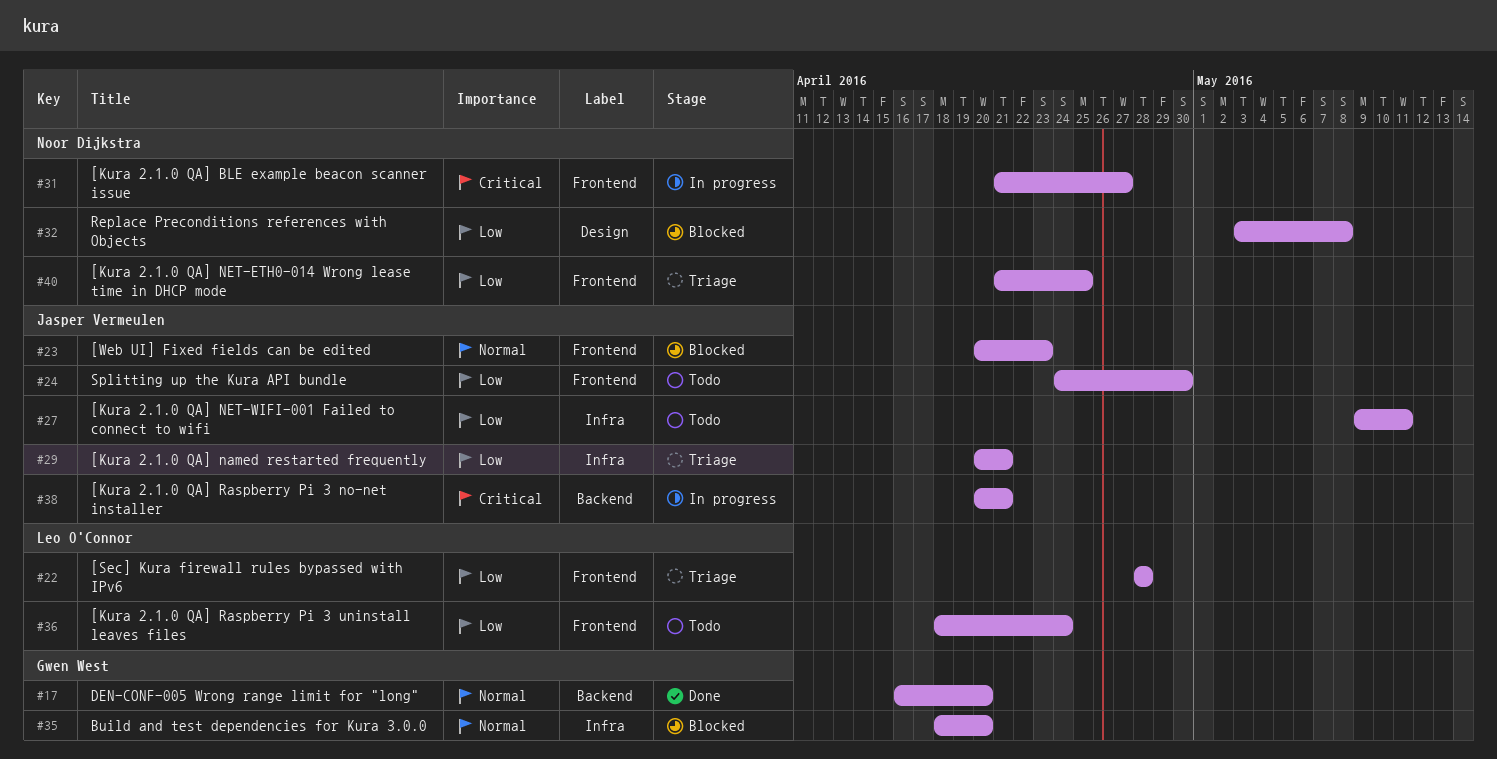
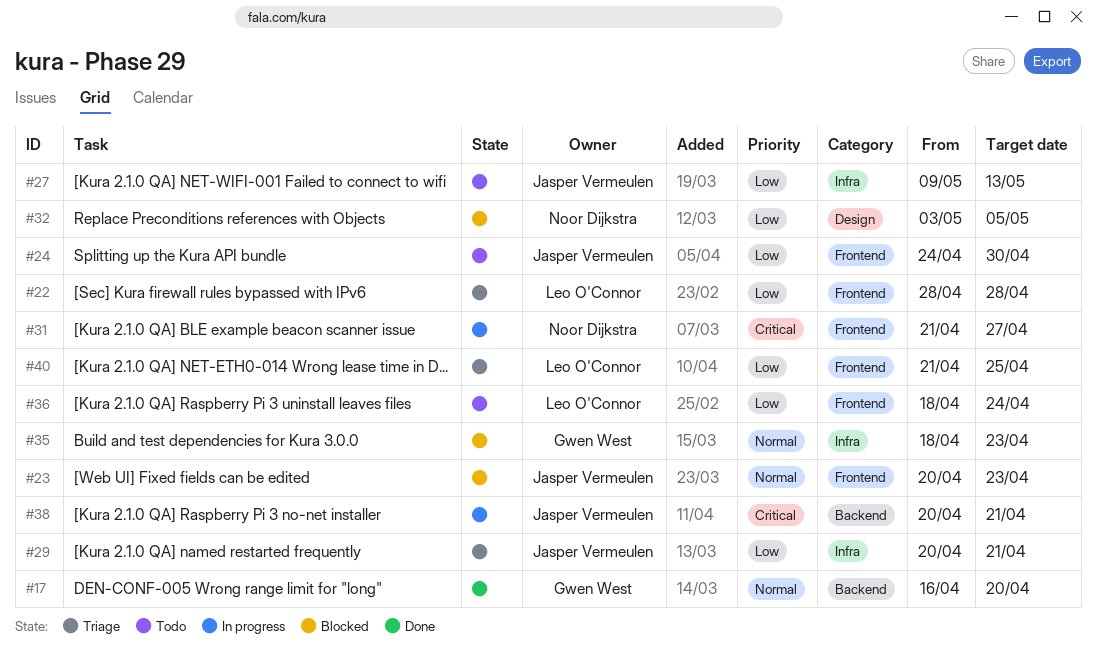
#27, due: May 11 -> May 13
#32, due: May 8 -> May 5
#35, due: Apr 20 -> Apr 23
#40, owner: Noor Dijkstra -> Leo O'Connor

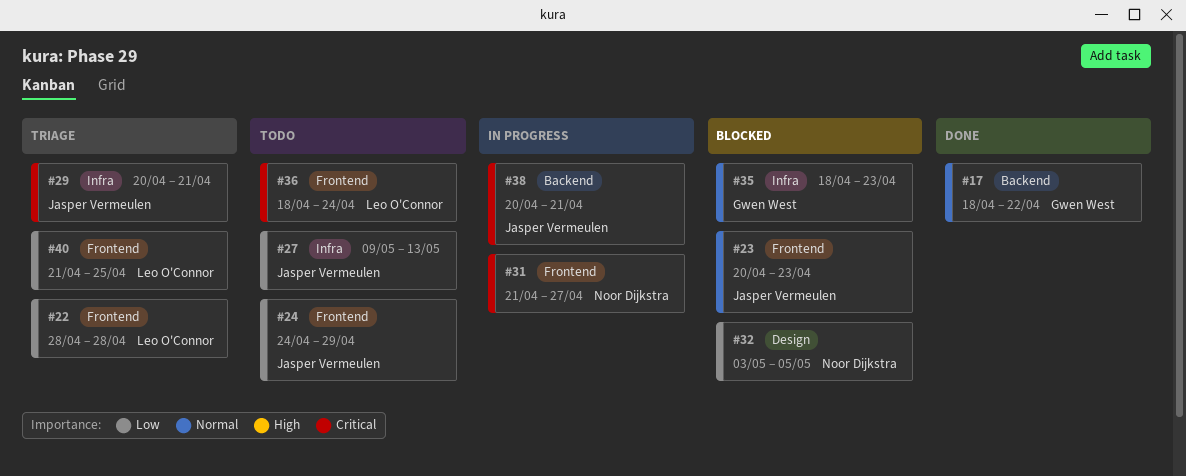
#17, start: Apr 16 -> Apr 18
#17, due: Apr 20 -> Apr 22
#24, due: Apr 30 -> Apr 29
#29, priority: Low -> Critical
#36, priority: Low -> Critical

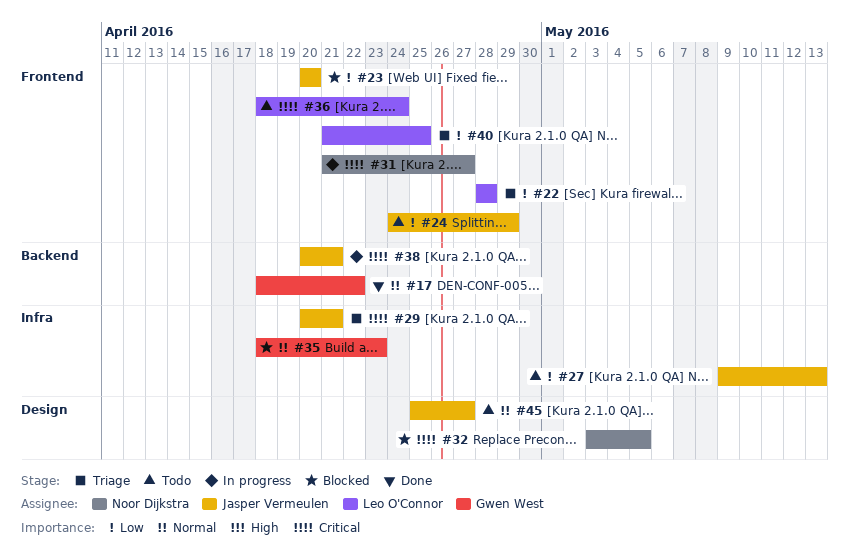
#23, priority: Normal -> Low
#23, due: Apr 23 -> Apr 20
#32, priority: Low -> Critical
#45: none -> present

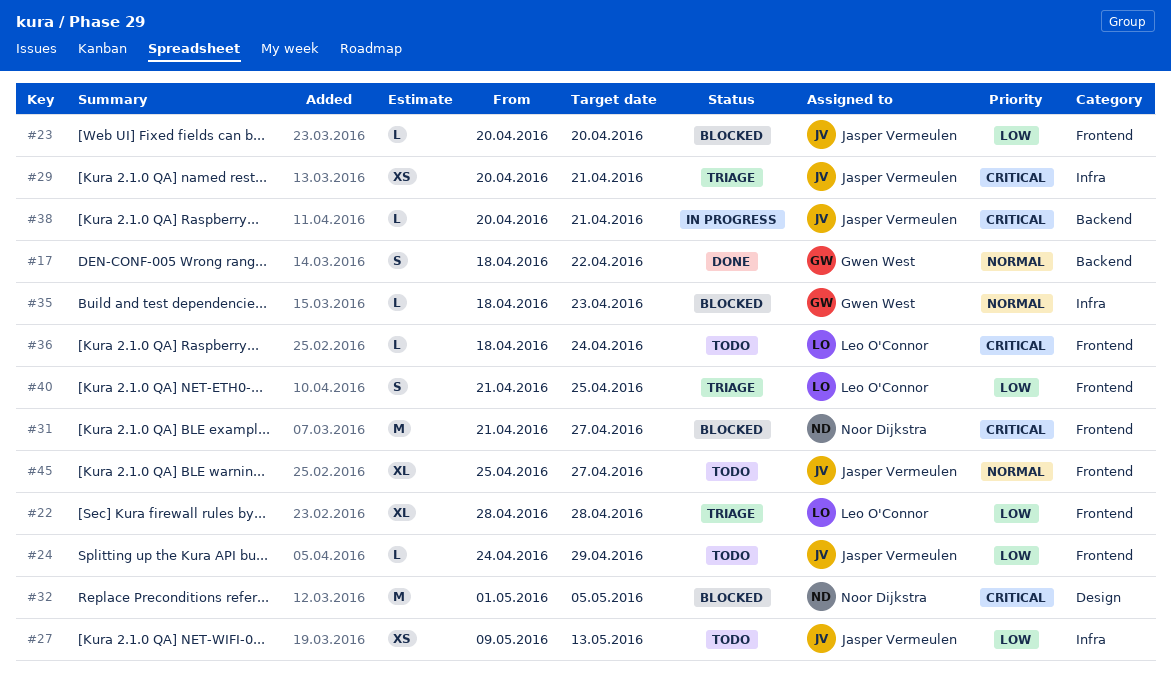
#31, status: In progress -> Blocked
#32, start: May 3 -> May 1
#45, label: Design -> Frontend

